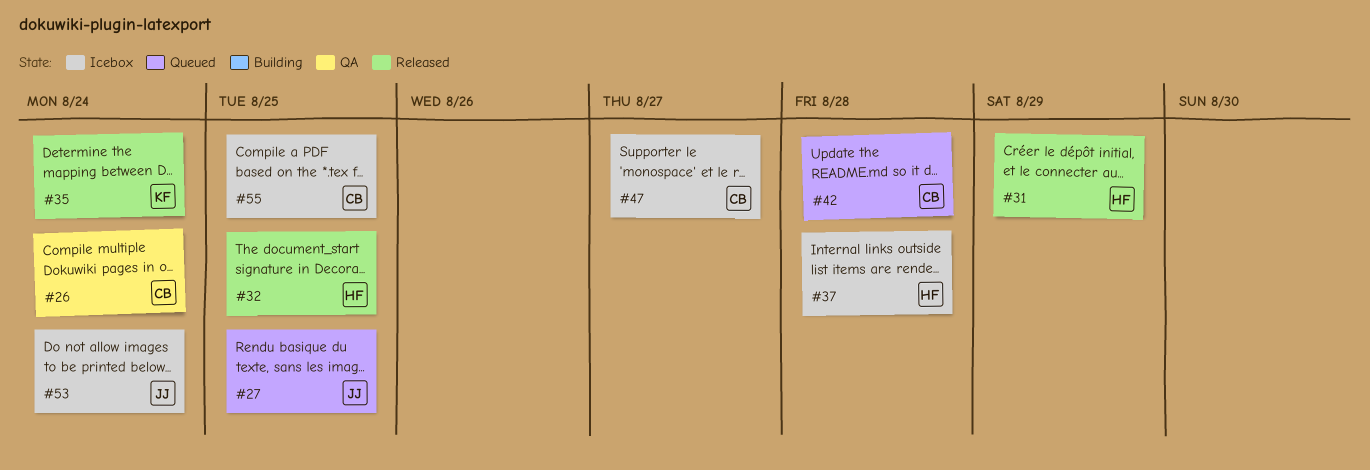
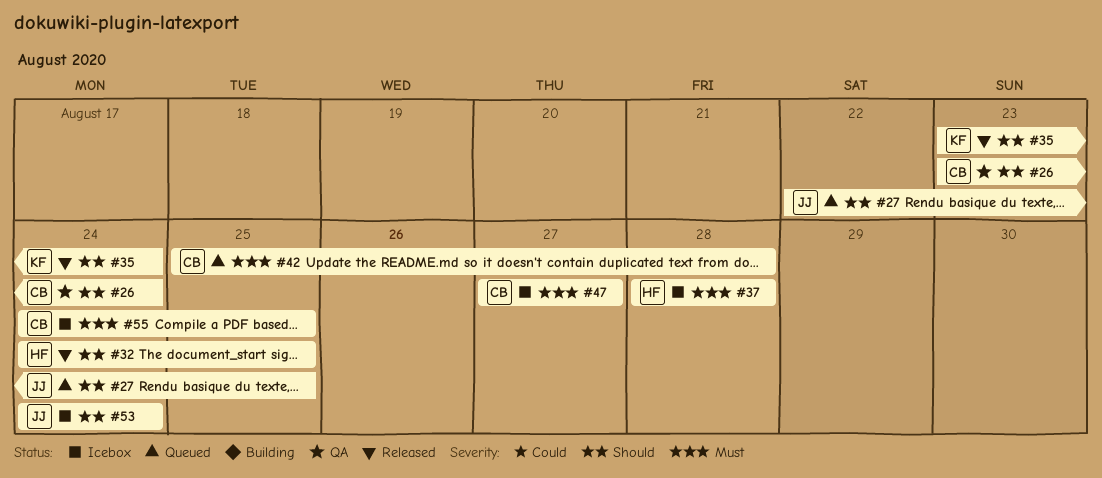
#31: present -> none

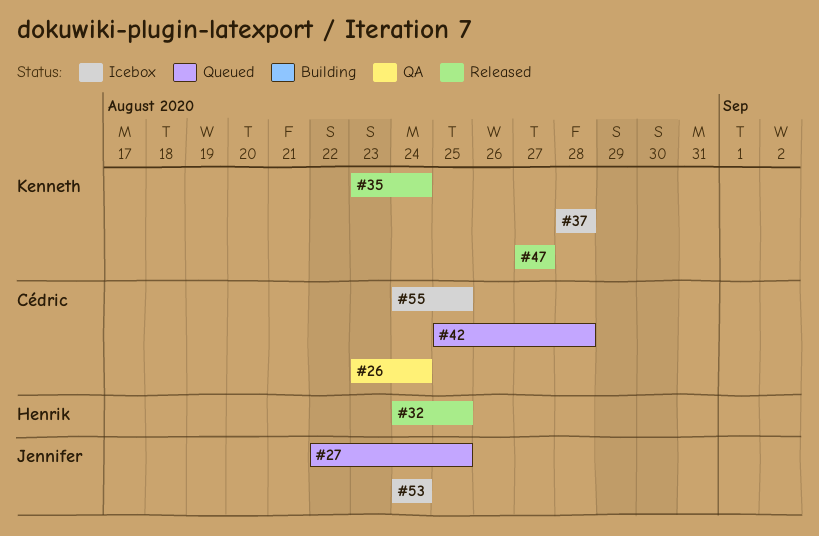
#37, owner: Henrik -> Kenneth
#47, status: Icebox -> Released
#47, owner: Cédric -> Kenneth

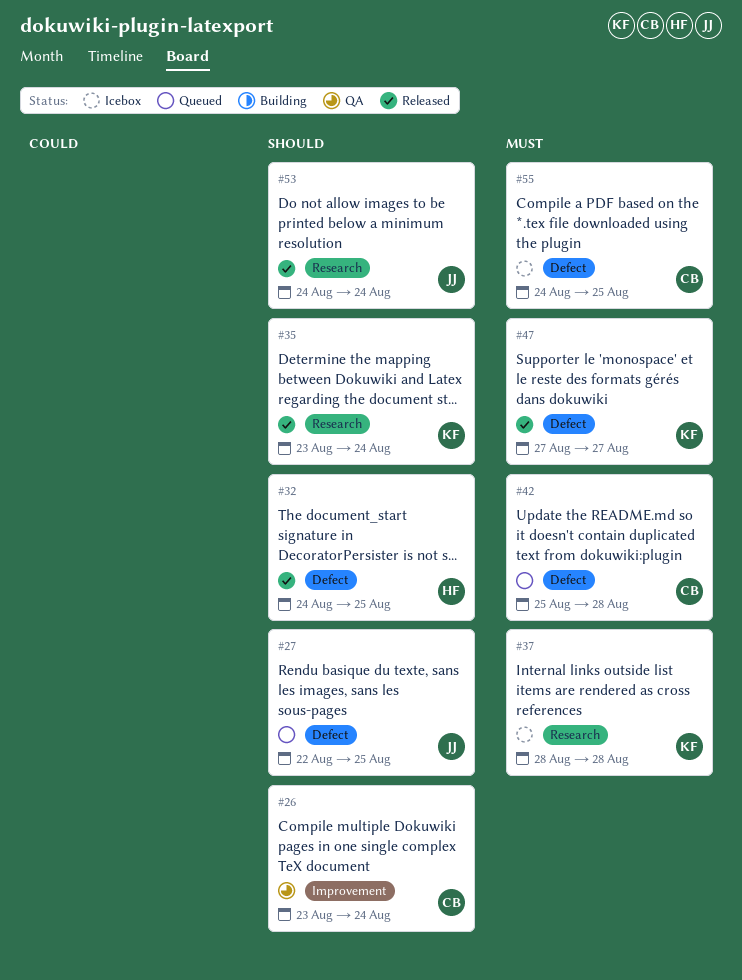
#53, status: Icebox -> Released

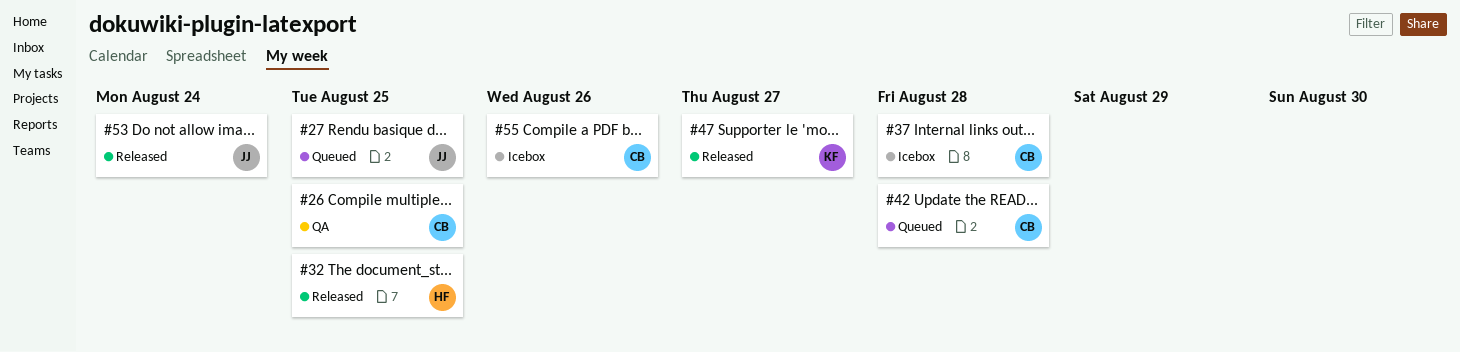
#26, due: Aug 24 -> Aug 25
#35: present -> none
#37, owner: KF -> CB
#55, due: Aug 25 -> Aug 26

